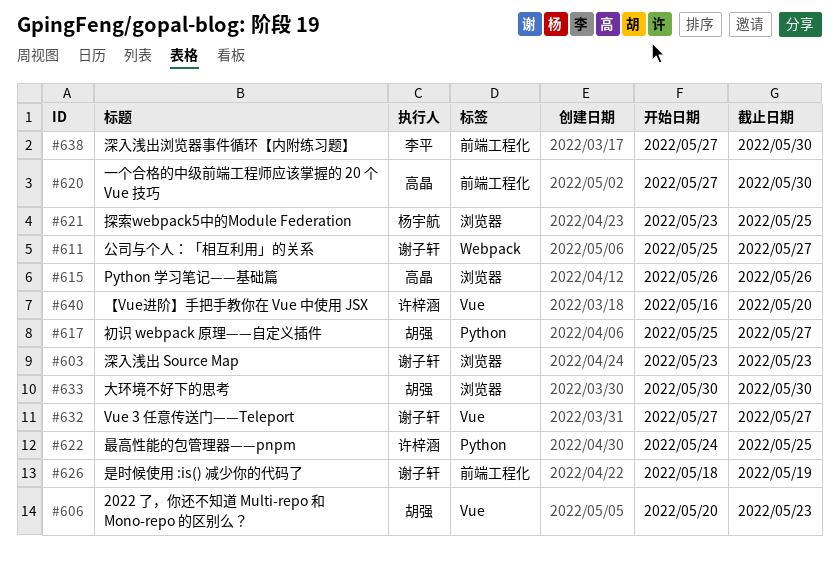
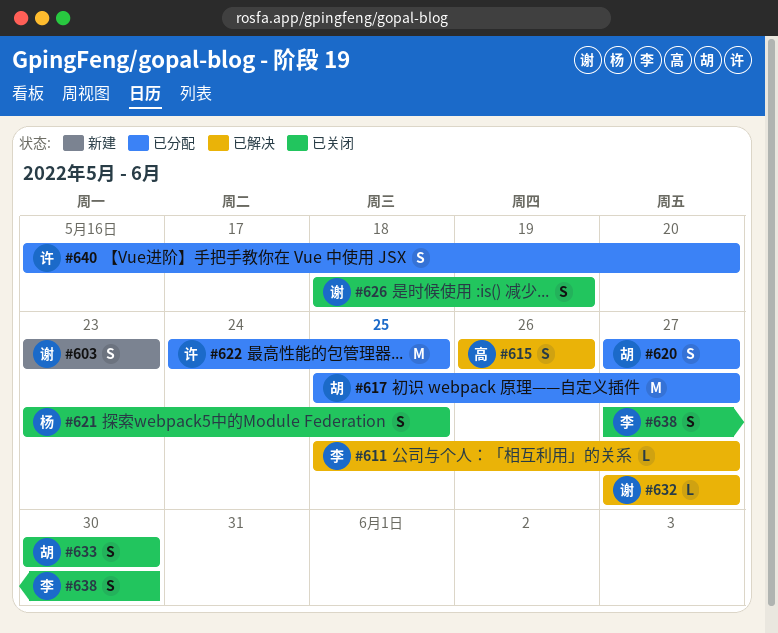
#606: present -> none
#611, owner: 谢子轩 -> 李平
#620, owner: 高晶 -> 胡强
#620, due: May 30 -> May 27

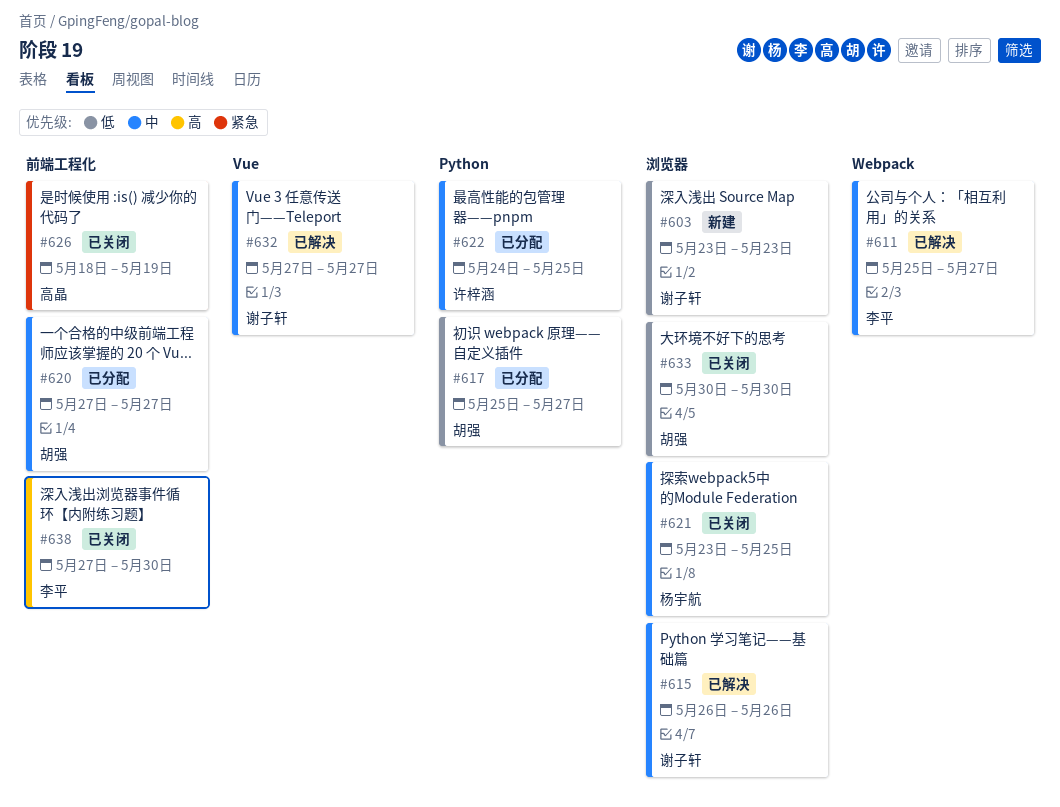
#615, owner: 高晶 -> 谢子轩
#626, owner: 谢子轩 -> 高晶
#640: present -> none

